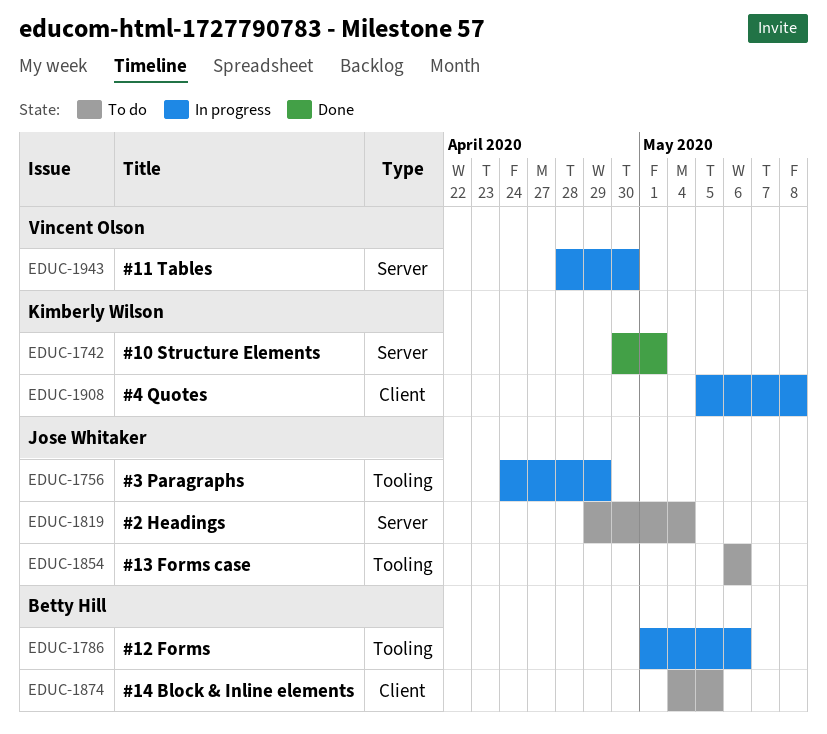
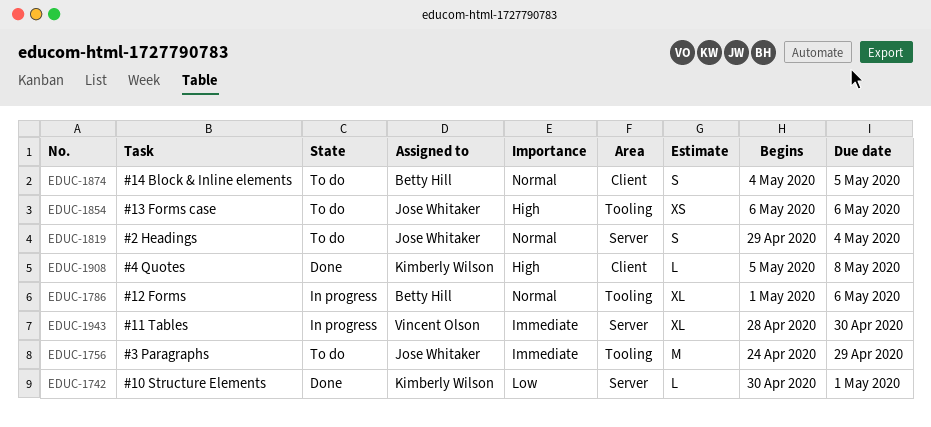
EDUC-1756, status: In progress -> To do
EDUC-1908, status: In progress -> Done

